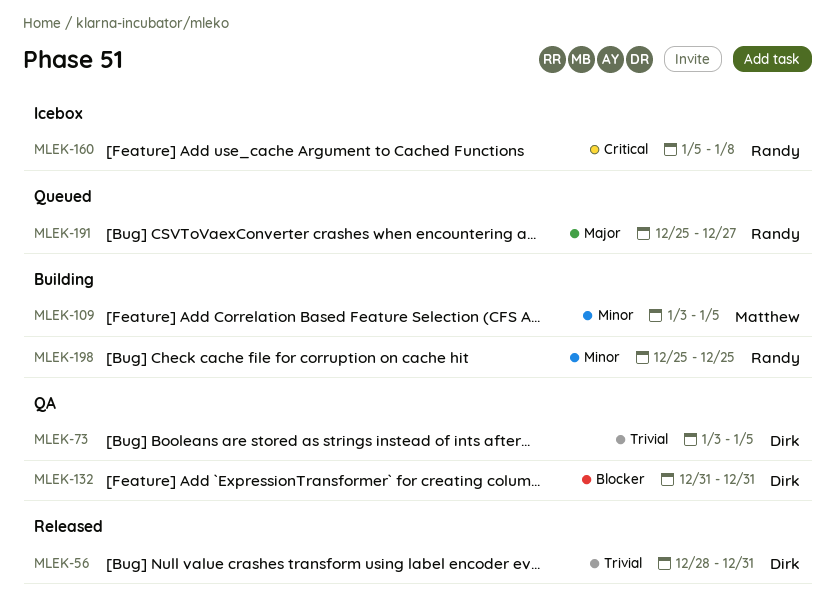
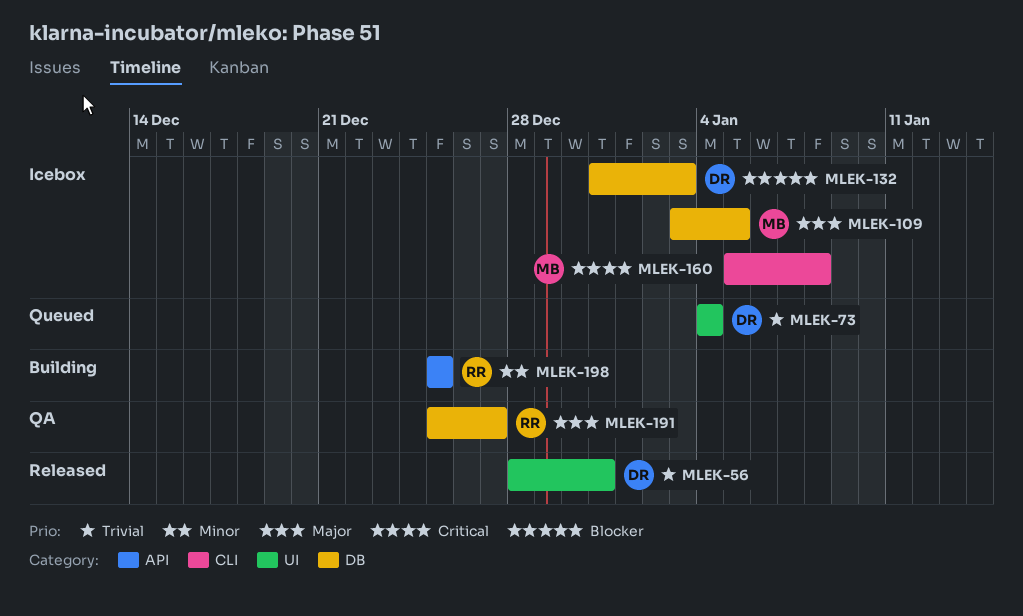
MLEK-73, status: QA -> Queued
MLEK-73, start: Jan 3 -> Jan 4
MLEK-73, due: Jan 5 -> Jan 4
MLEK-109, status: Building -> Icebox
MLEK-109, priority: Minor -> Major
MLEK-132, status: QA -> Icebox
MLEK-132, due: Dec 31 -> Jan 3
MLEK-160, owner: Randy -> Matthew
MLEK-191, status: Queued -> QA

